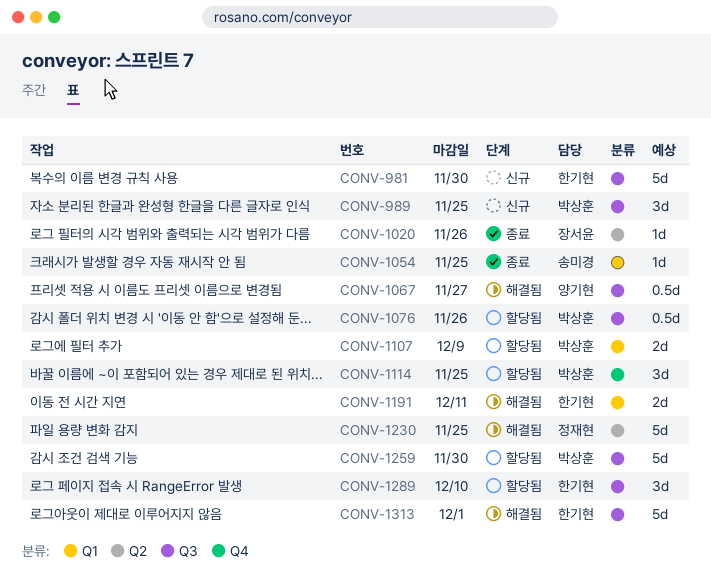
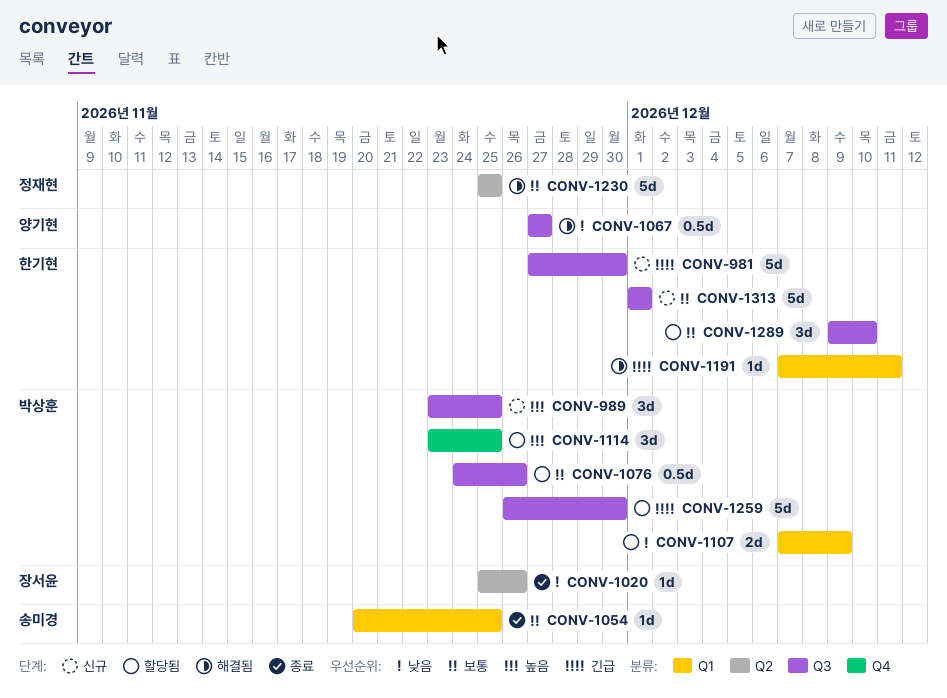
CONV-1191, estimate: 2d -> 1d
CONV-1313, status: 해결됨 -> 신규

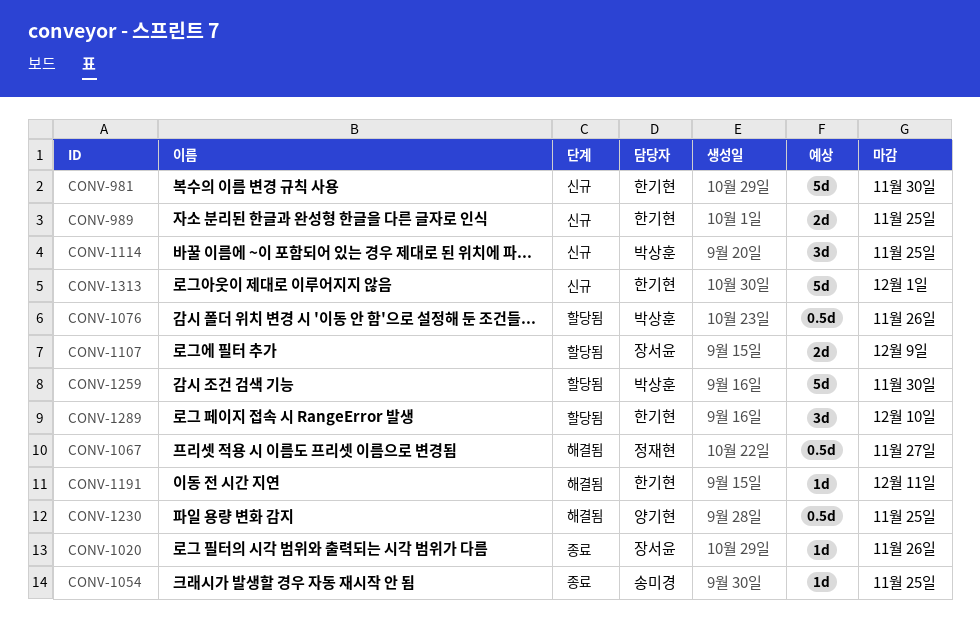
CONV-989, owner: 박상훈 -> 한기현
CONV-989, estimate: 3d -> 2d
CONV-1067, owner: 양기현 -> 정재현
CONV-1107, owner: 박상훈 -> 장서윤
CONV-1114, status: 할당됨 -> 신규
CONV-1230, owner: 정재현 -> 양기현
CONV-1230, estimate: 5d -> 0.5d

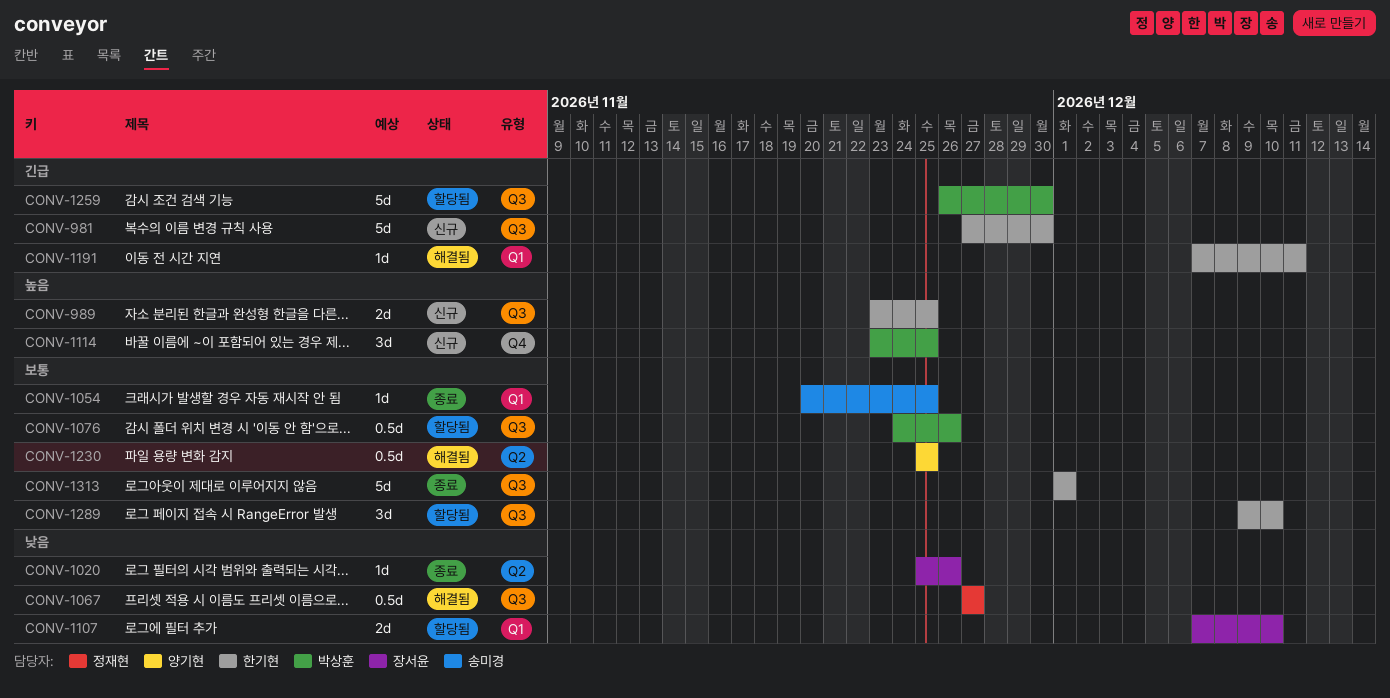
CONV-1107, due: Dec 9 -> Dec 10
CONV-1313, status: 신규 -> 종료

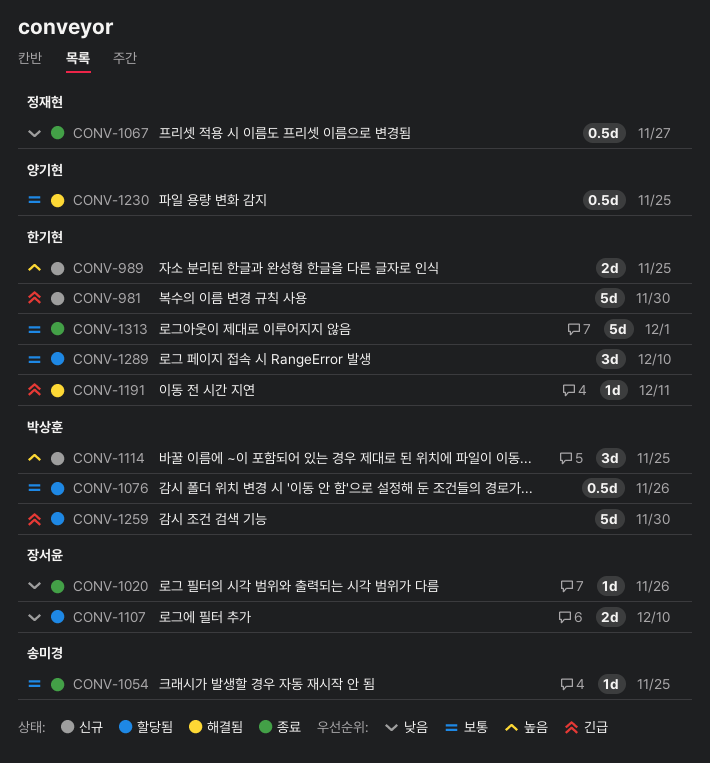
CONV-1067, status: 해결됨 -> 종료

